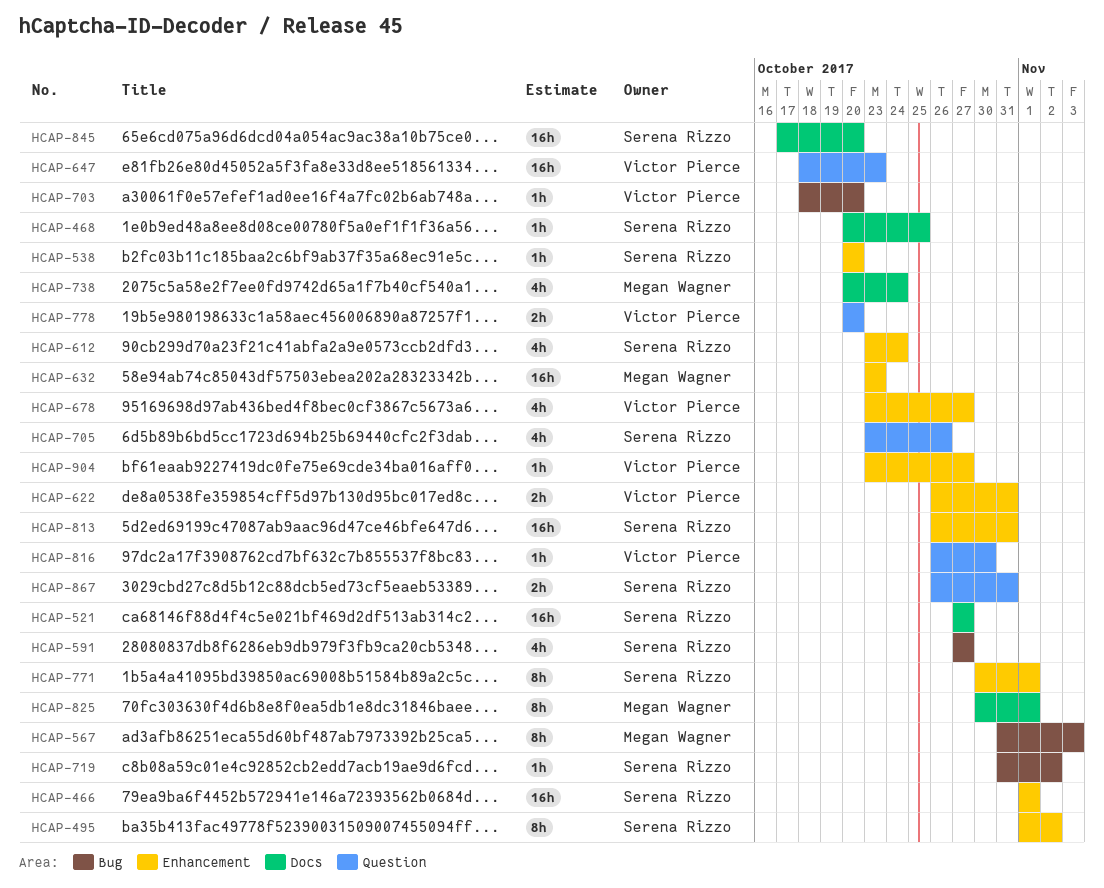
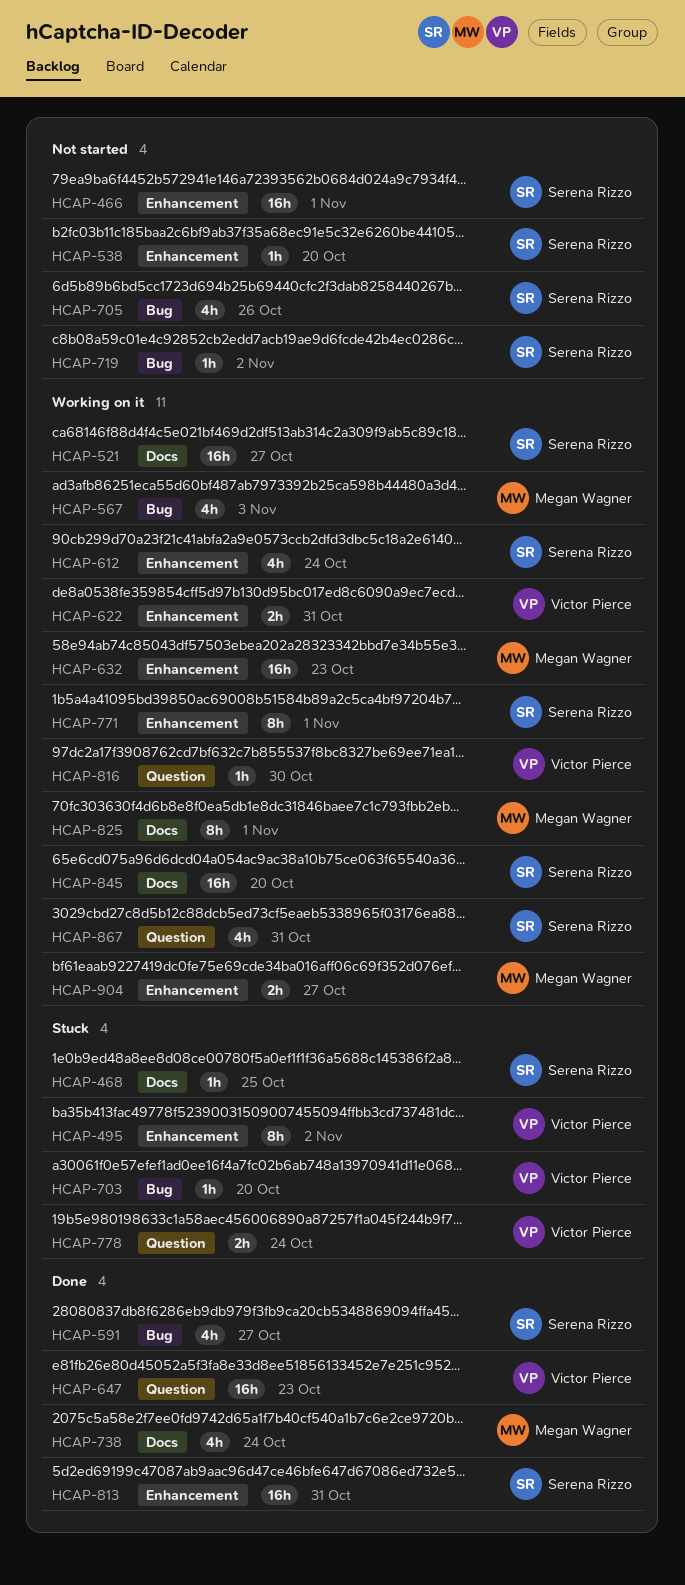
HCAP-495, owner: Serena Rizzo -> Victor Pierce
HCAP-567, estimate: 8h -> 4h
HCAP-678: present -> none
HCAP-705, label: Question -> Bug
HCAP-778, due: Oct 20 -> Oct 24
HCAP-867, estimate: 2h -> 4h
HCAP-904, owner: Victor Pierce -> Megan Wagner
HCAP-904, estimate: 1h -> 2h

